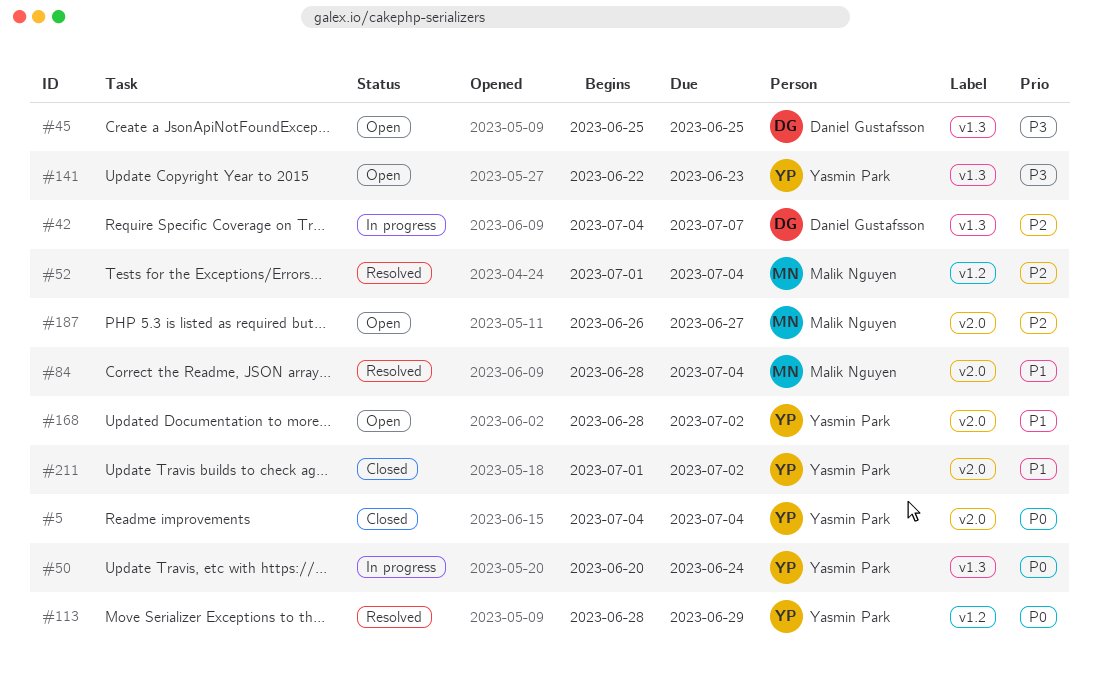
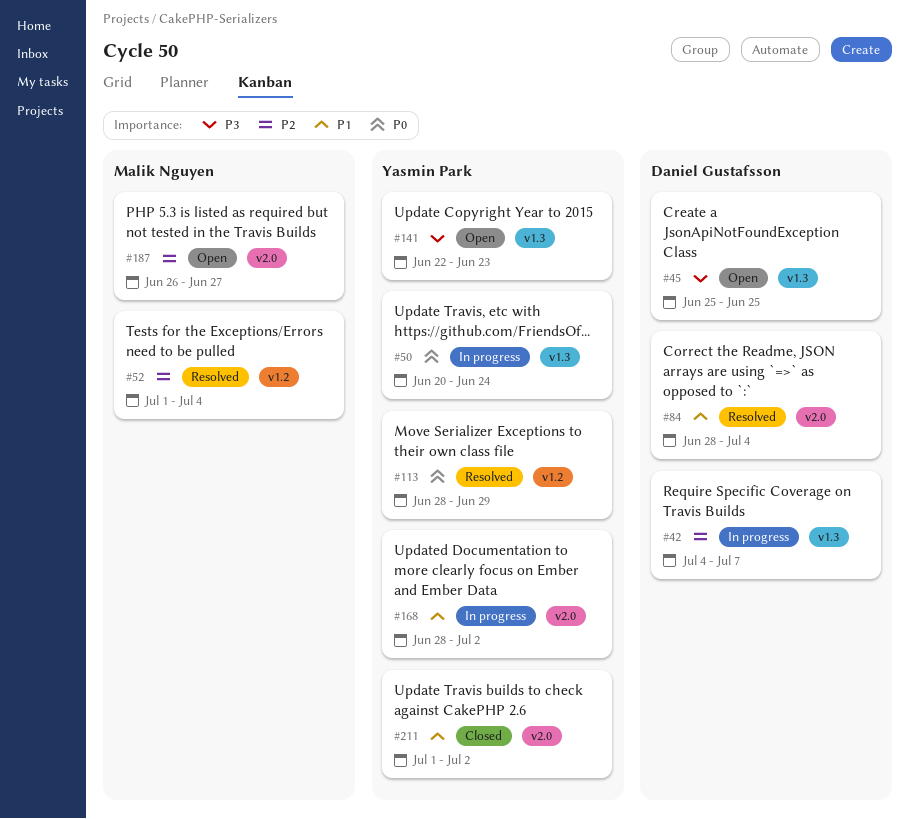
#5: present -> none
#84, owner: Malik Nguyen -> Daniel Gustafsson
#168, status: Open -> In progress

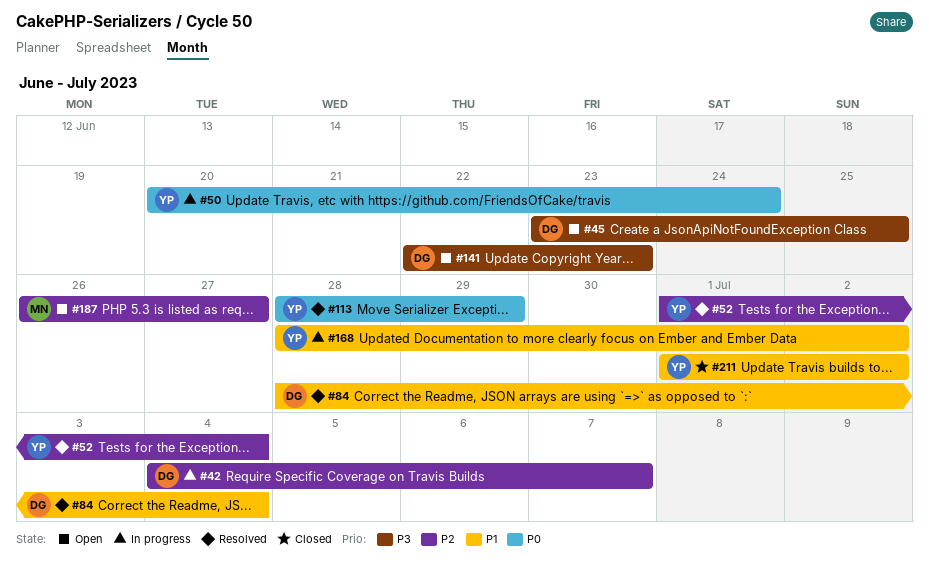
#45, start: Jun 25 -> Jun 23
#52, owner: Malik Nguyen -> Yasmin Park
#141, owner: Yasmin Park -> Daniel Gustafsson

